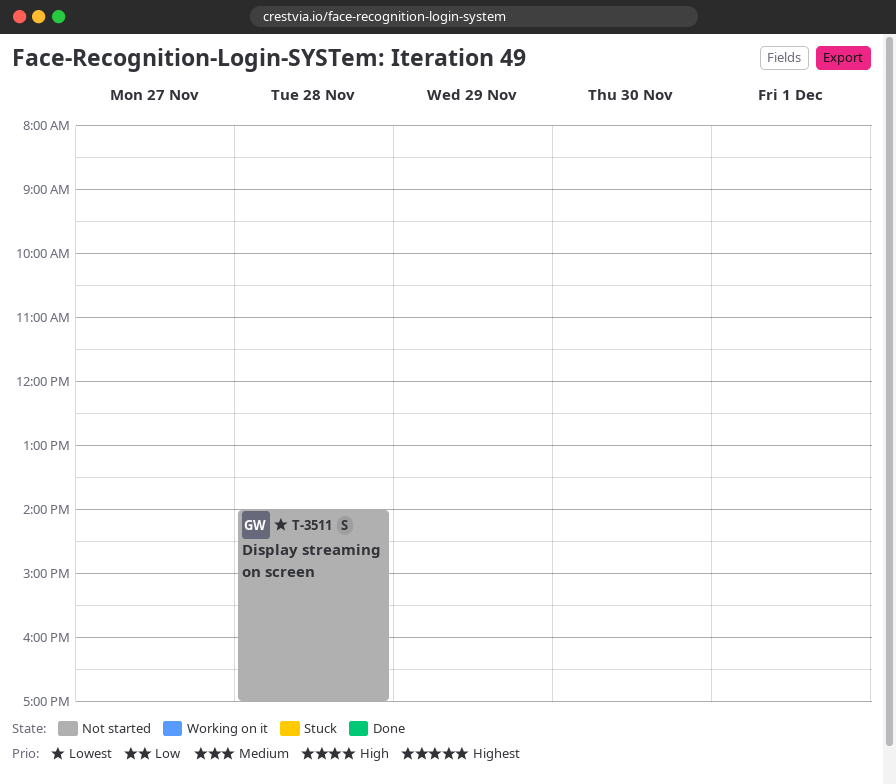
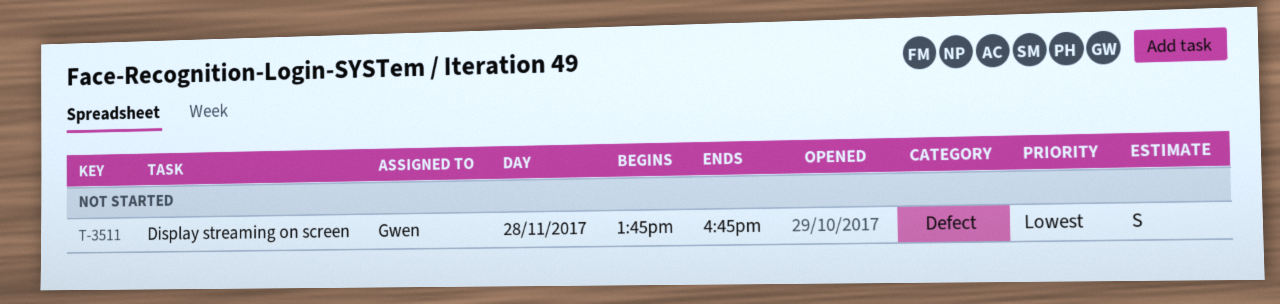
T-3511, begins: 14:00 -> 13:45
T-3511, ends: 17:00 -> 16:45

